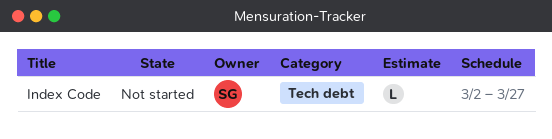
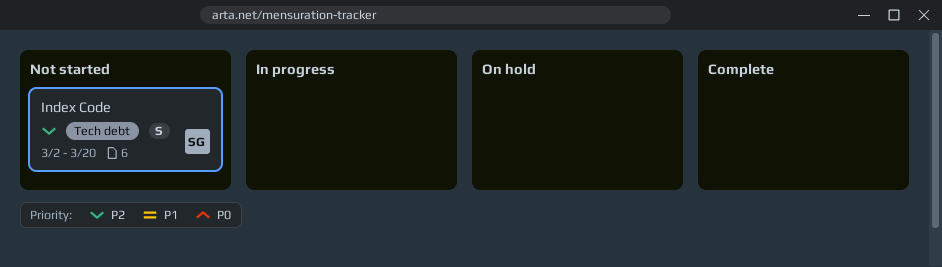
Index Code, estimate: L -> S
Index Code, due: Mar 27 -> Mar 20

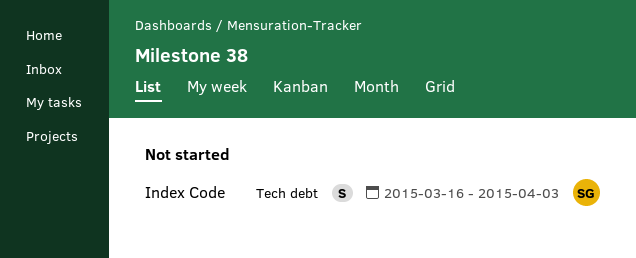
Index Code, start: Mar 2 -> Mar 16
Index Code, due: Mar 20 -> Apr 3

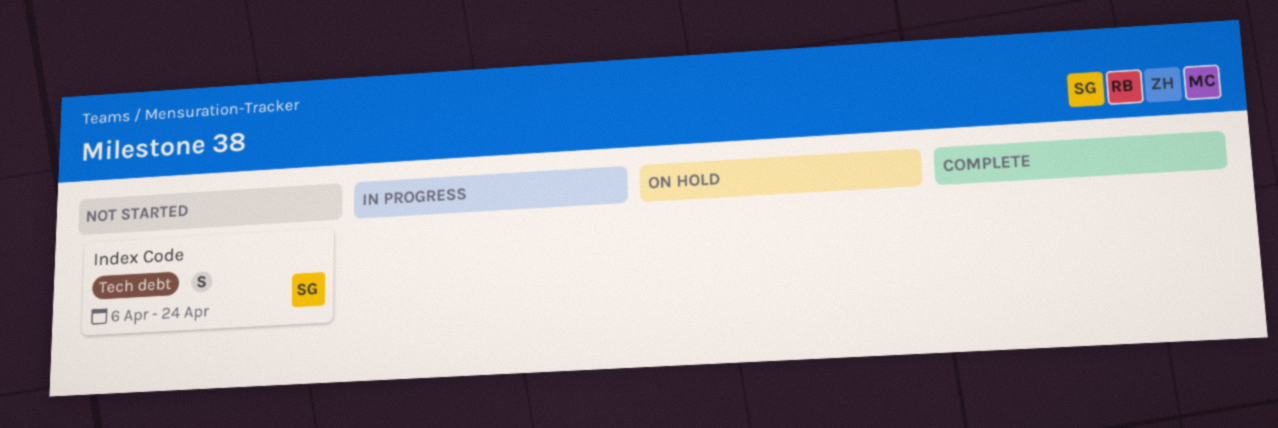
Index Code, start: Mar 16 -> Apr 6
Index Code, due: Apr 3 -> Apr 24

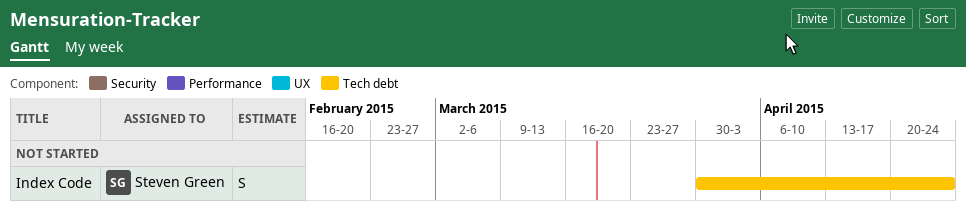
Index Code, start: Apr 6 -> Mar 30

